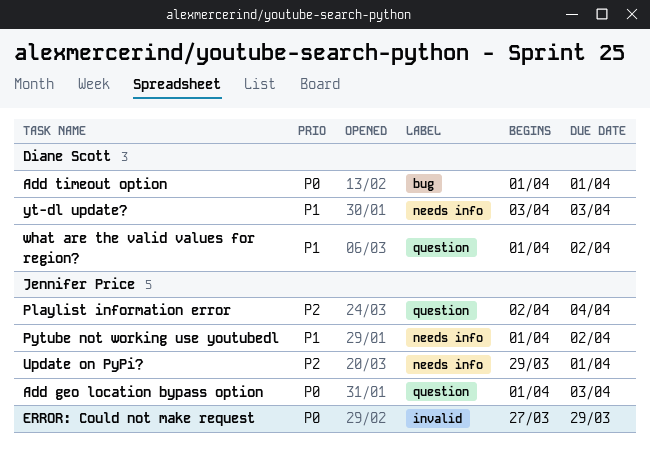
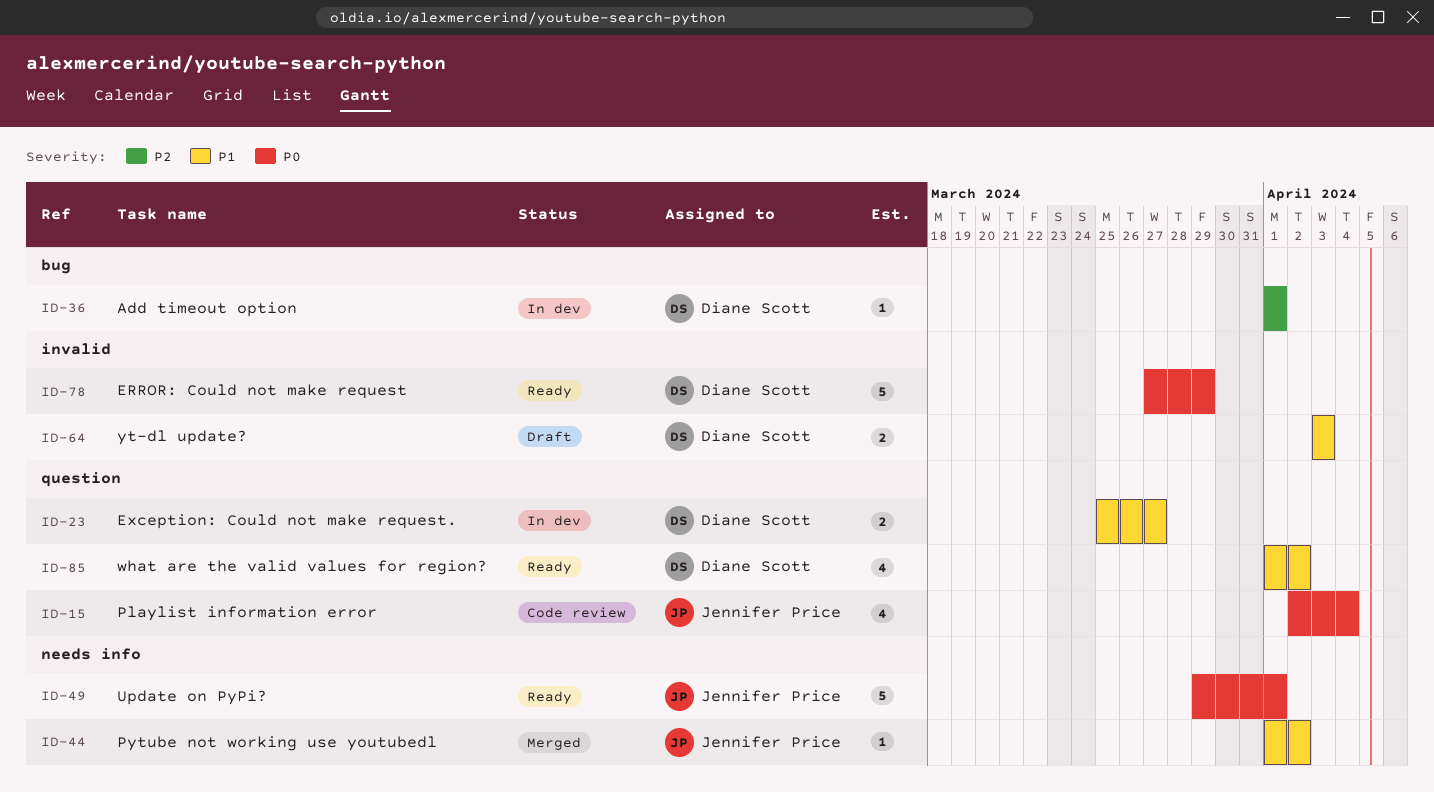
Add geo location bypass option: present -> none
Add timeout option, priority: P0 -> P2
ERROR: Could not make request, owner: Jennifer Price -> Diane Scott
Exception: Could not make request.: none -> present
Playlist information error, priority: P2 -> P0
Update on PyPi?, priority: P2 -> P0
yt-dl update?, label: needs info -> invalid

